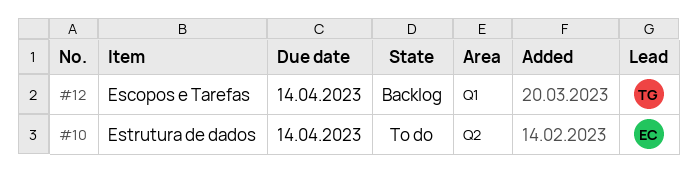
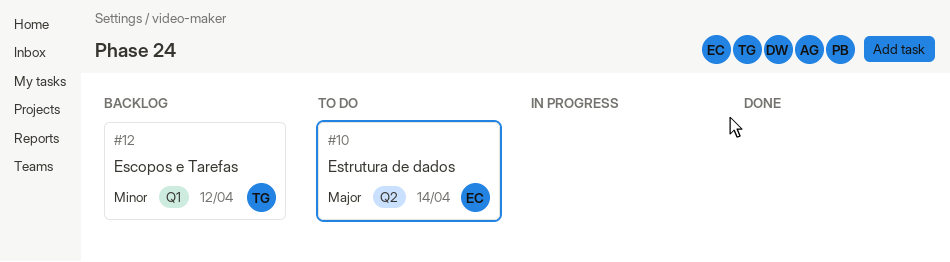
#12, due: Apr 14 -> Apr 12

